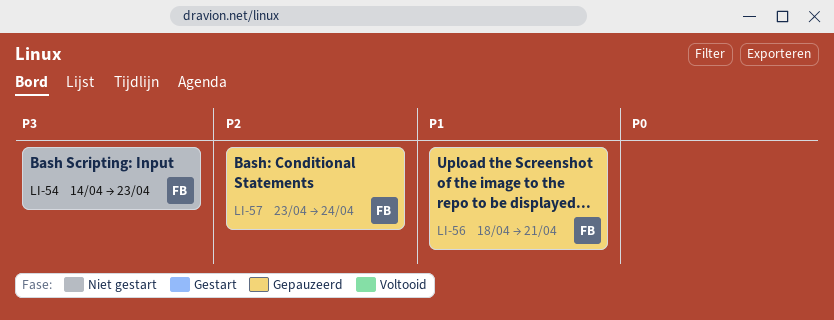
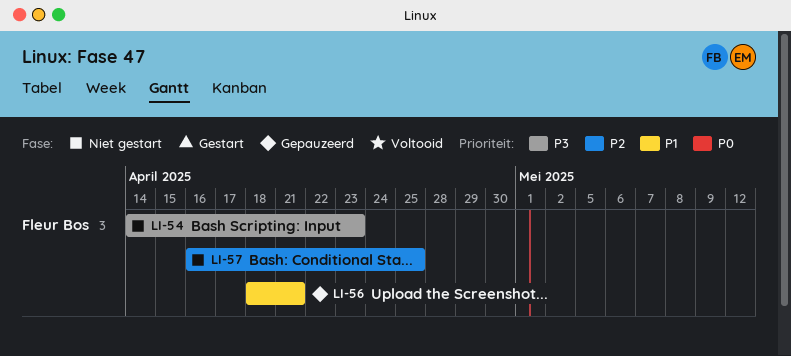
LI-57, status: Gepauzeerd -> Niet gestart
LI-57, start: Apr 23 -> Apr 16
LI-57, due: Apr 24 -> Apr 25

